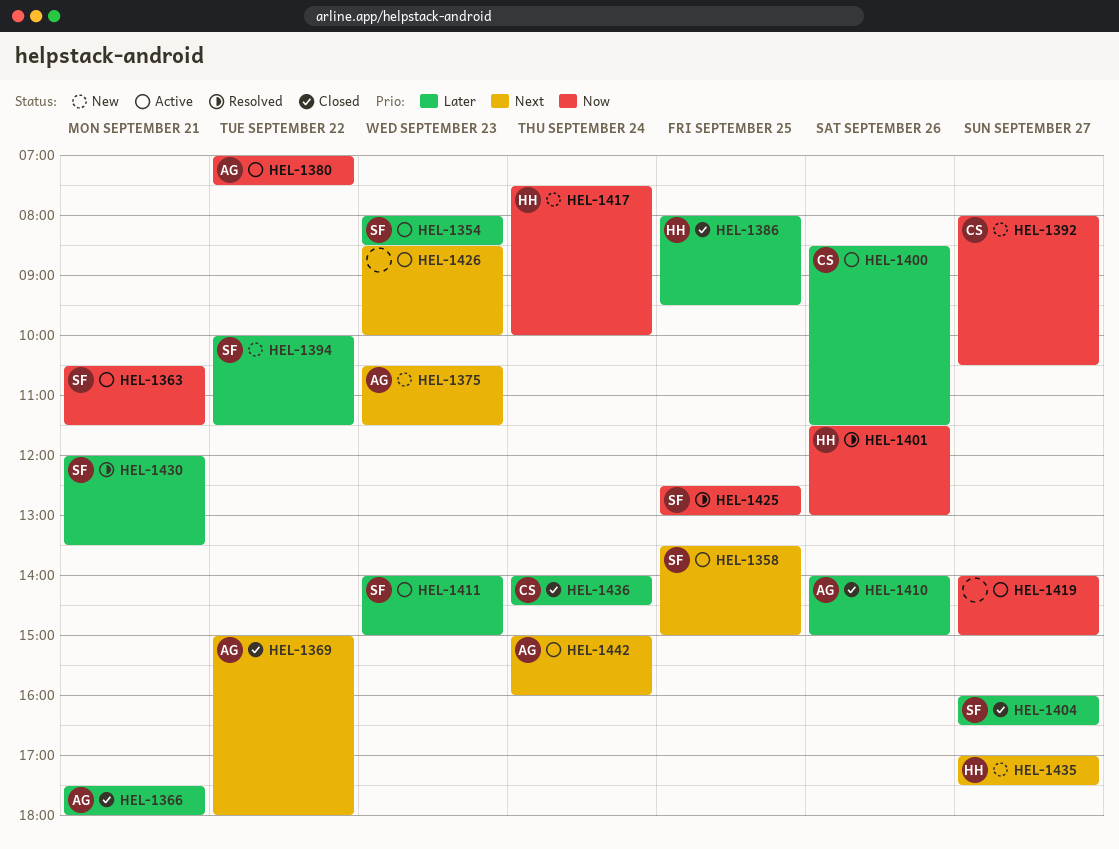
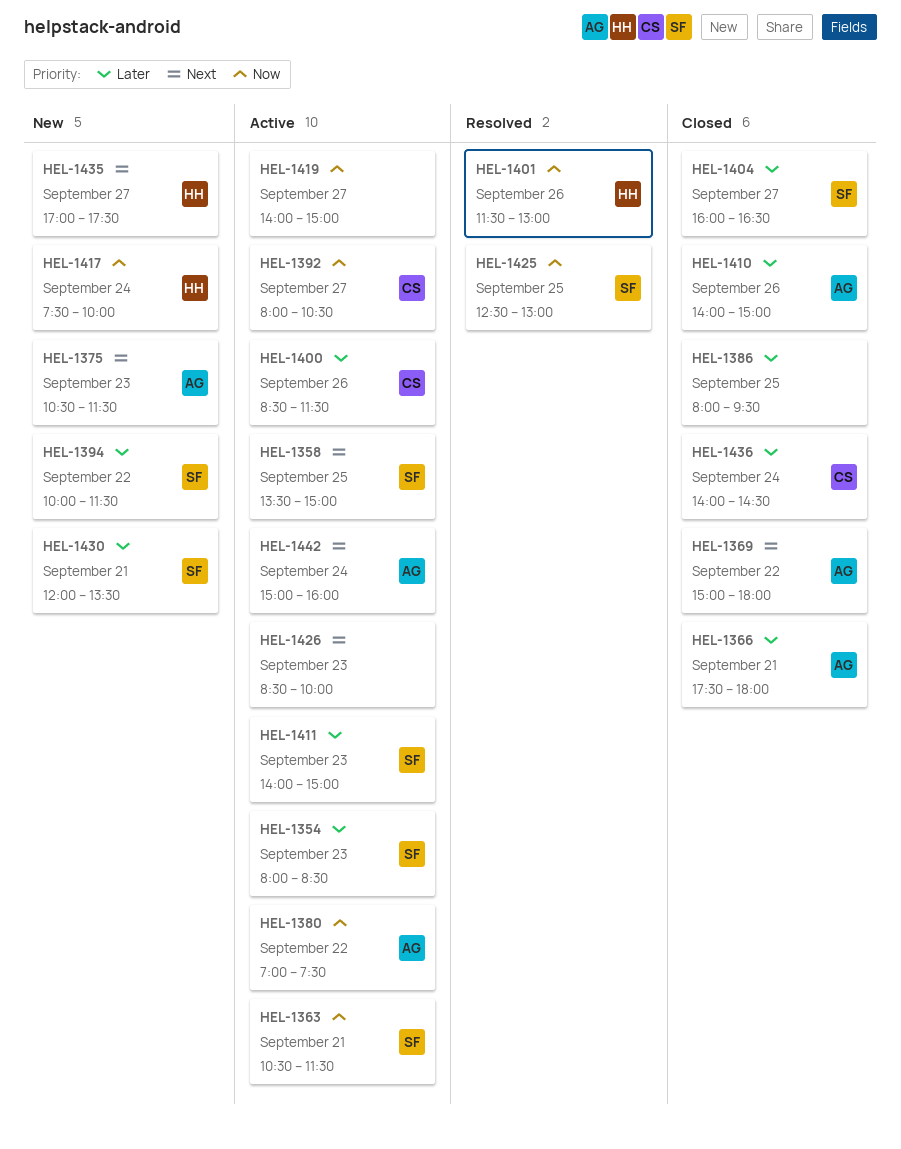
HEL-1386, owner: HH -> none
HEL-1392, status: New -> Active
HEL-1430, status: Resolved -> New

